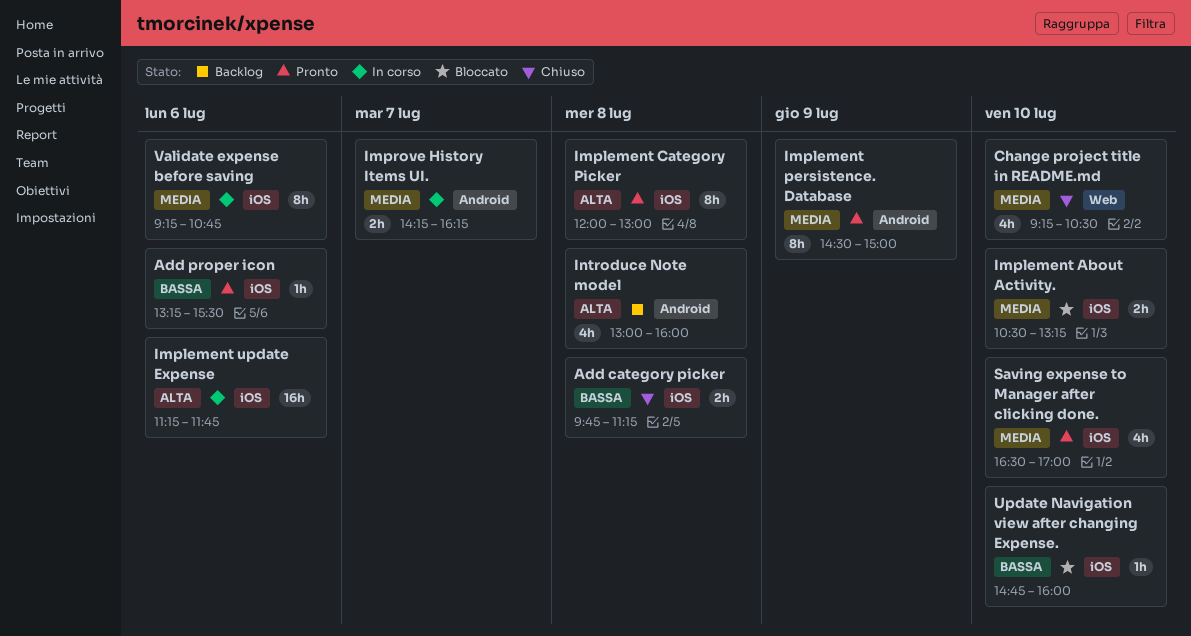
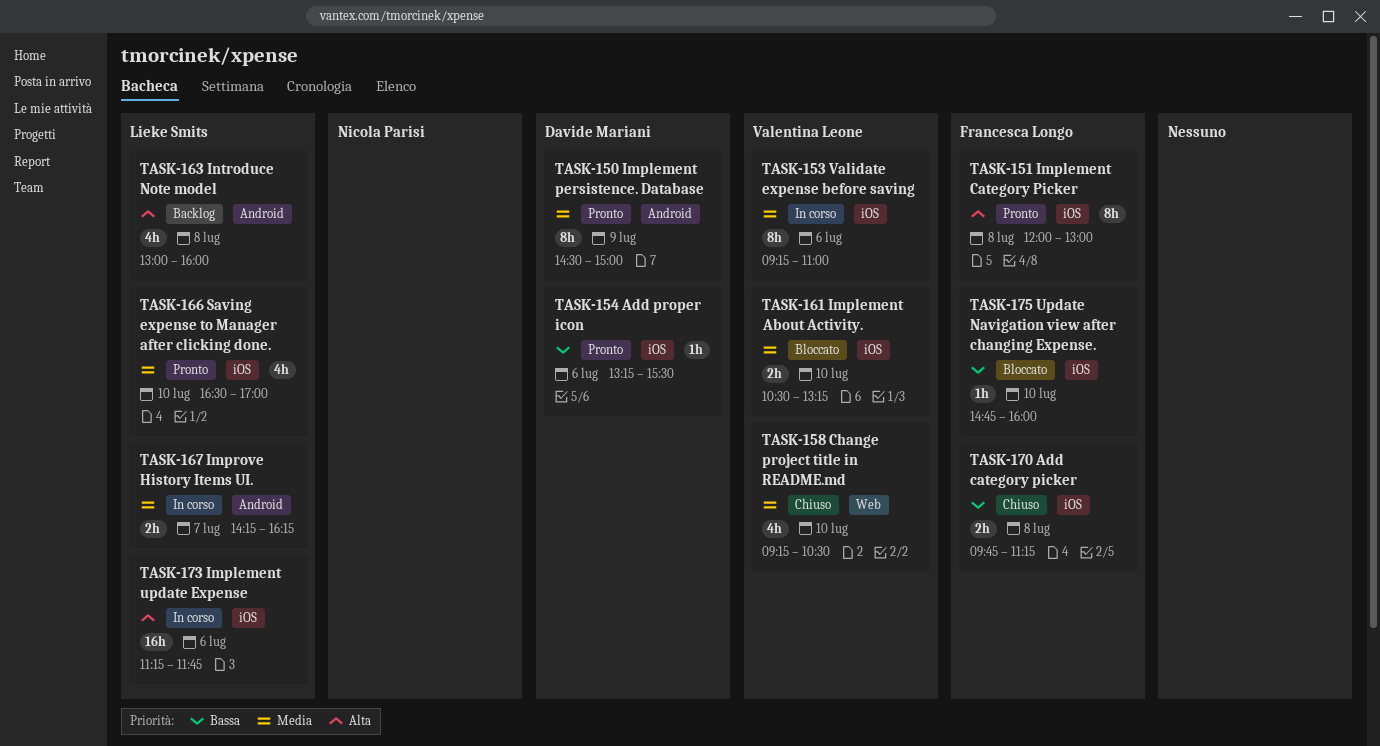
Validate expense before saving, ends: 10:45 -> 11:00

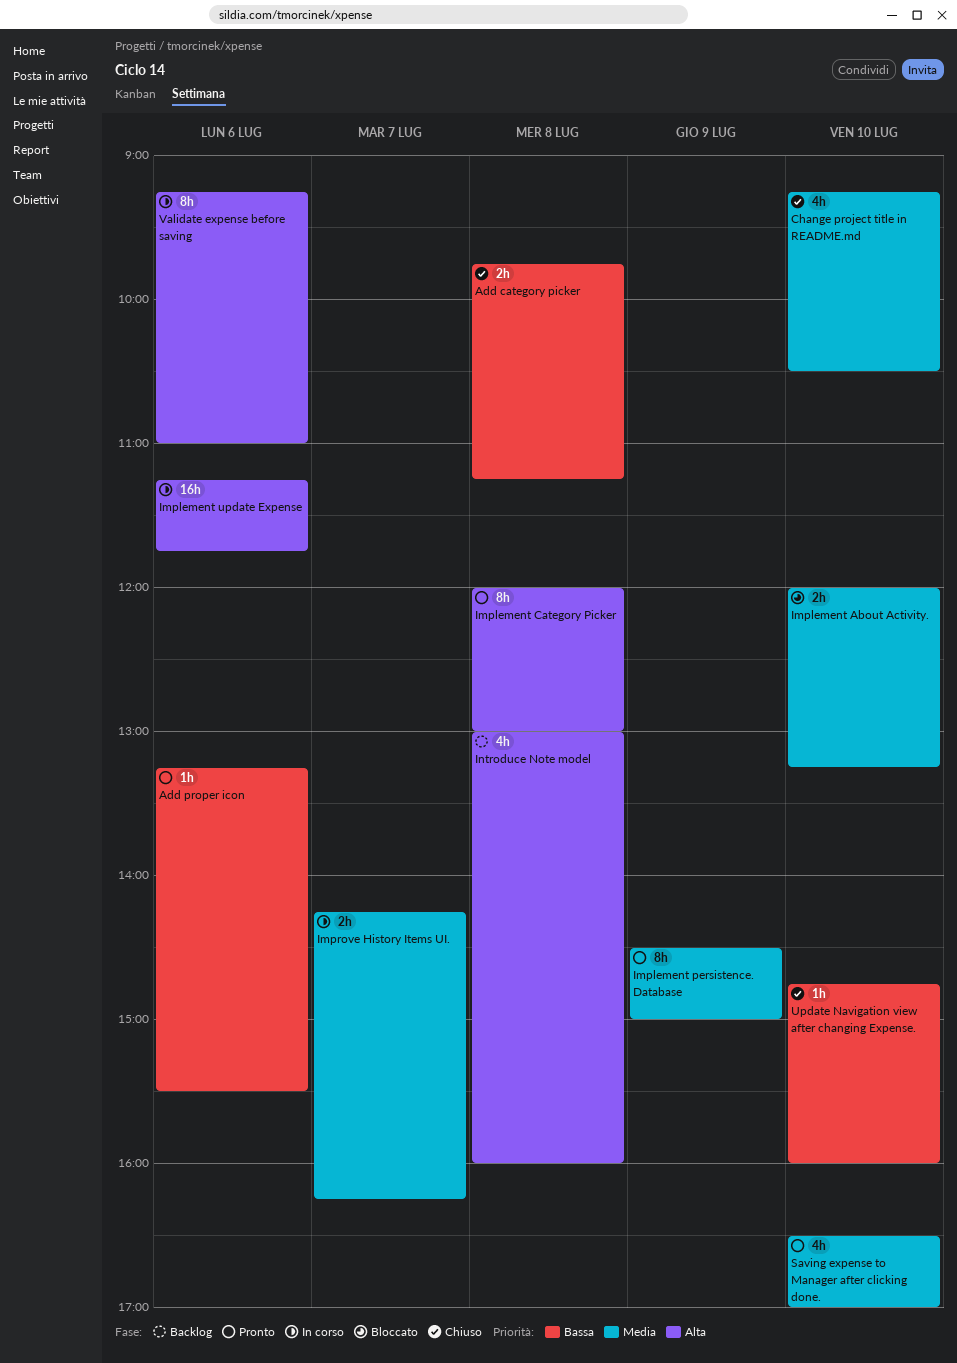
Implement About Activity., begins: 10:30 -> 12:00
Update Navigation view after changing Expense., status: Bloccato -> Chiuso
Validate expense before saving, priority: Media -> Alta

